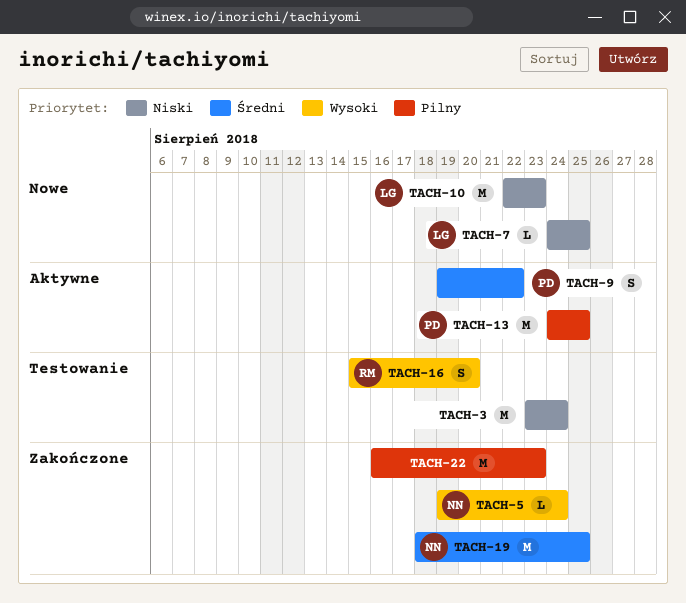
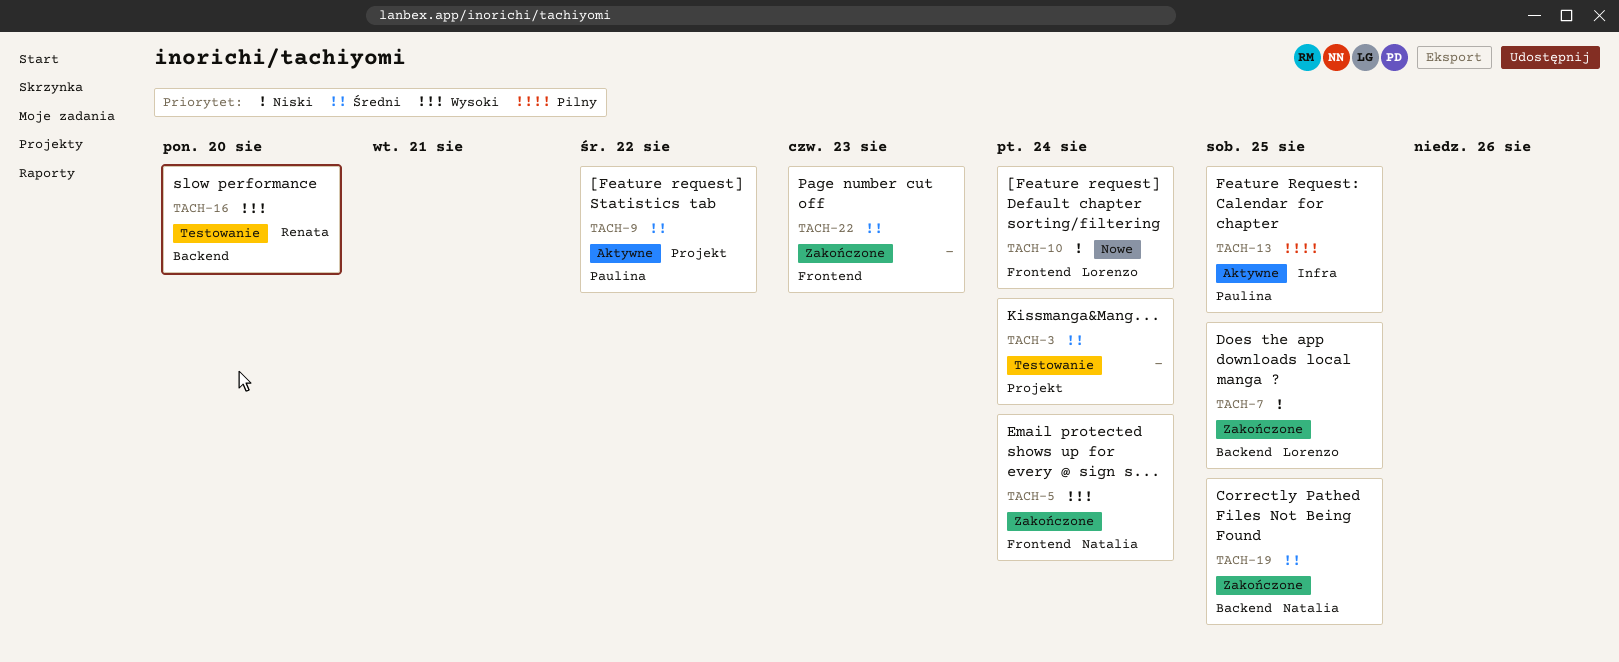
TACH-3, priority: Niski -> Średni
TACH-7, status: Nowe -> Zakończone
TACH-10, due: Aug 23 -> Aug 24
TACH-22, priority: Pilny -> Średni

